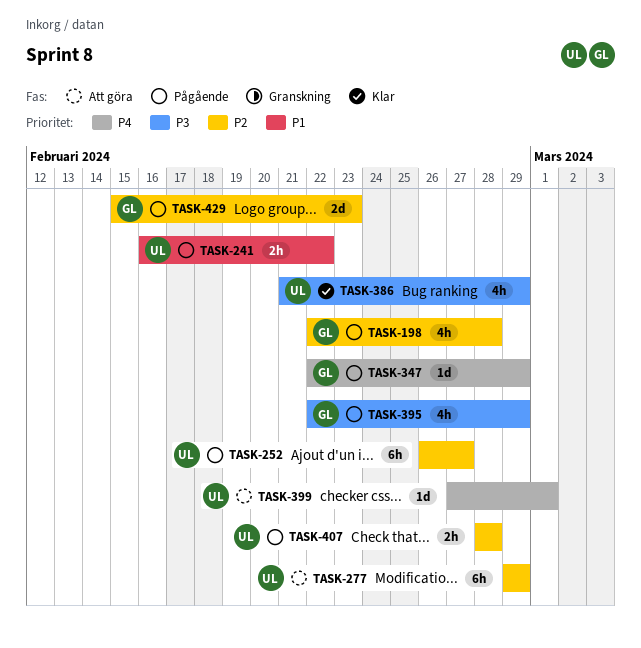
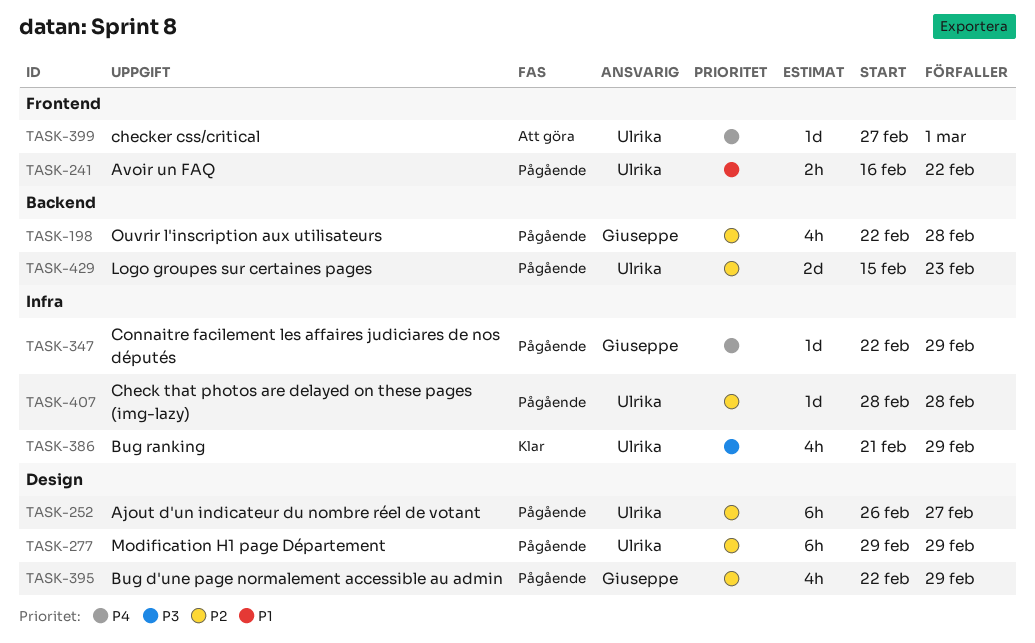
TASK-277, status: Att göra -> Pågående
TASK-395, priority: P3 -> P2
TASK-407, estimate: 2h -> 1d
TASK-429, owner: Giuseppe -> Ulrika

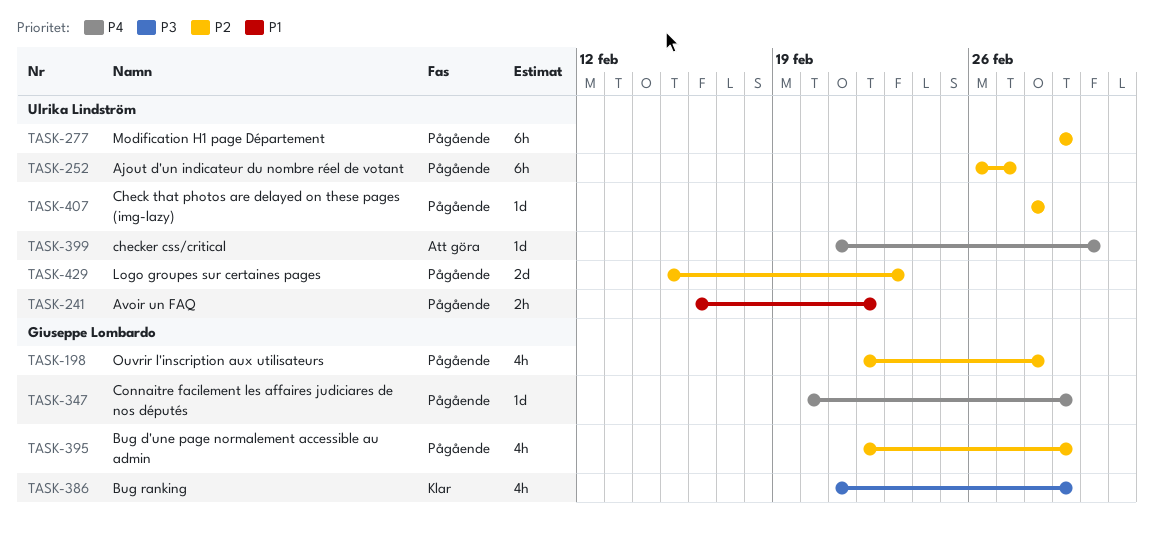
TASK-347, start: Feb 22 -> Feb 20
TASK-386, owner: Ulrika Lindström -> Giuseppe Lombardo
TASK-399, start: Feb 27 -> Feb 21

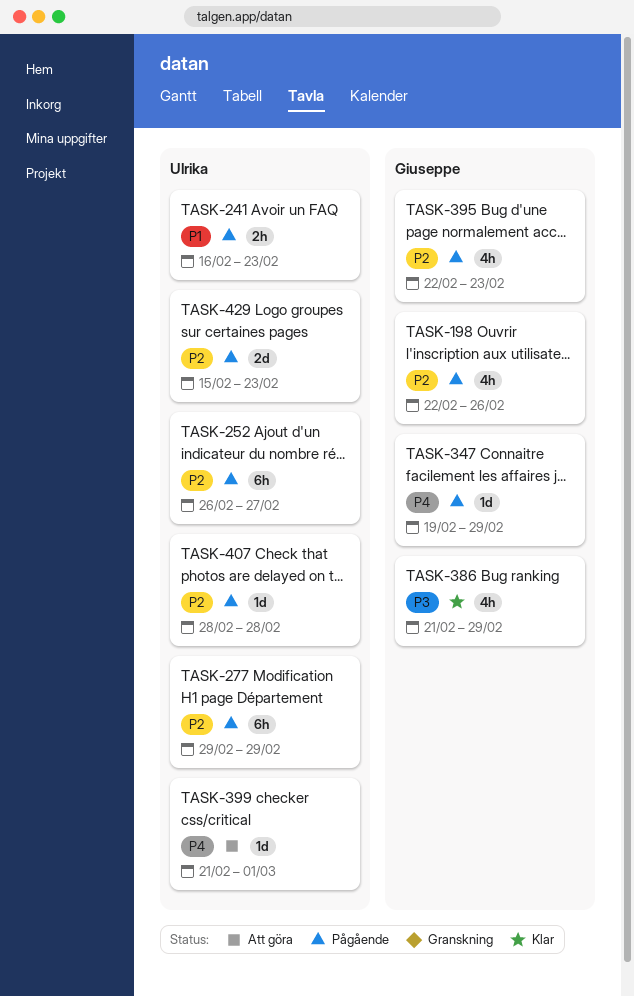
TASK-198, due: Feb 28 -> Feb 26
TASK-241, due: Feb 22 -> Feb 23
TASK-347, start: Feb 20 -> Feb 19
TASK-395, due: Feb 29 -> Feb 23

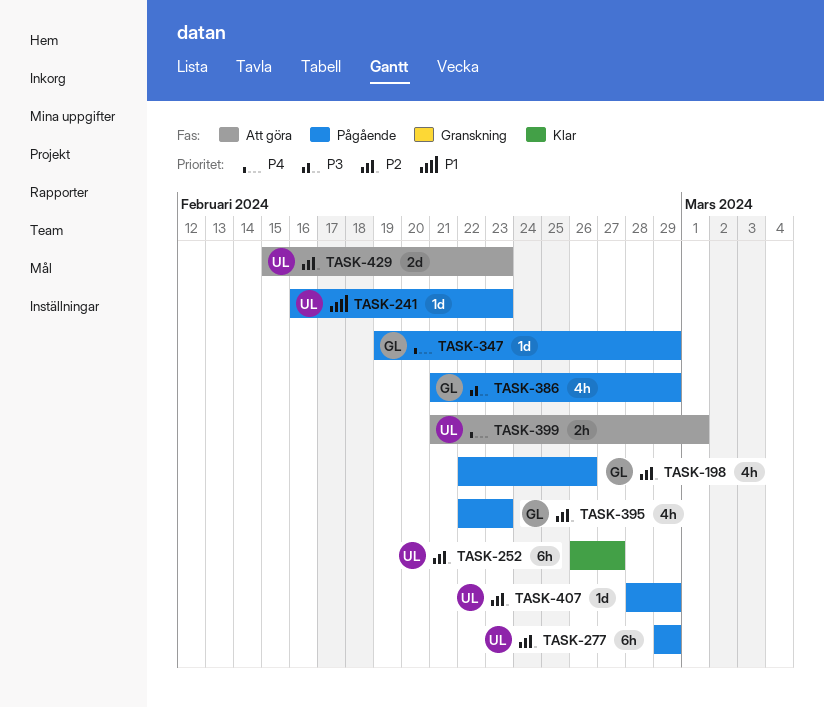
TASK-241, estimate: 2h -> 1d
TASK-252, status: Pågående -> Klar
TASK-386, status: Klar -> Pågående
TASK-399, estimate: 1d -> 2h
TASK-407, due: Feb 28 -> Feb 29
TASK-429, status: Pågående -> Att göra

